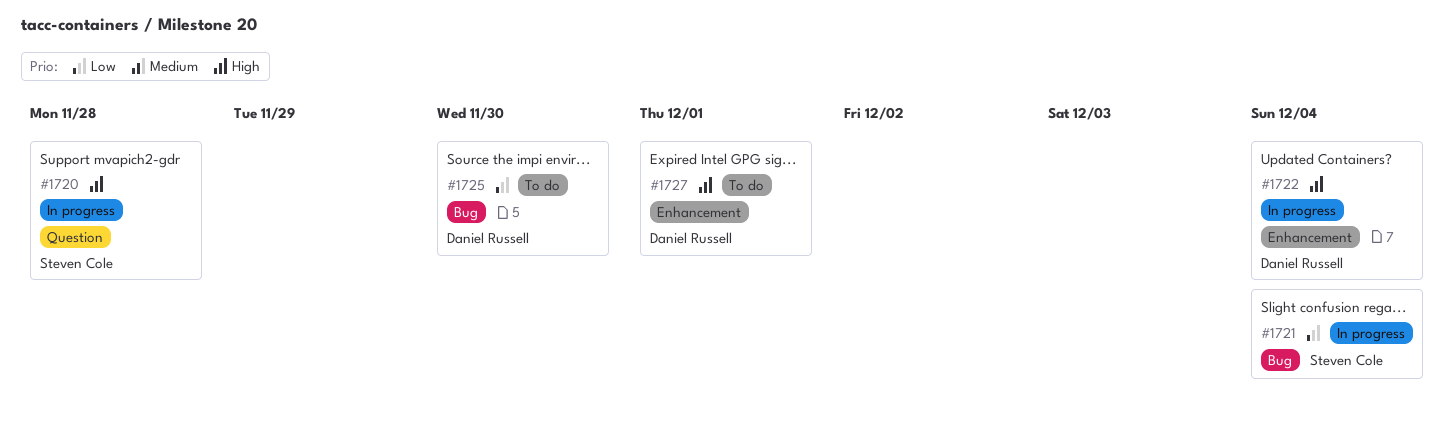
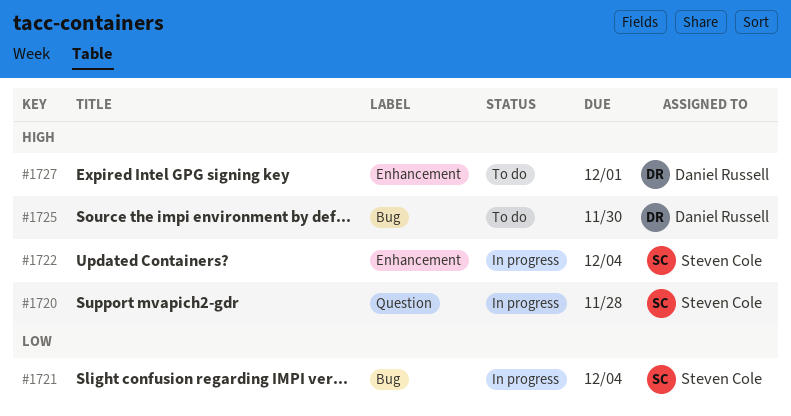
#1722, owner: Daniel Russell -> Steven Cole
#1725, priority: Low -> High

